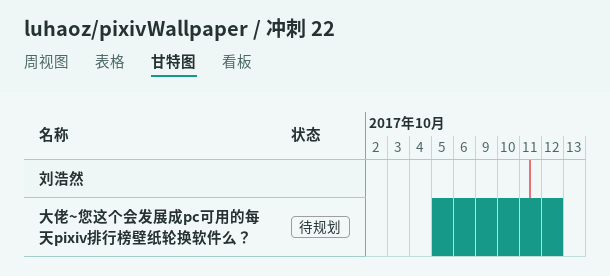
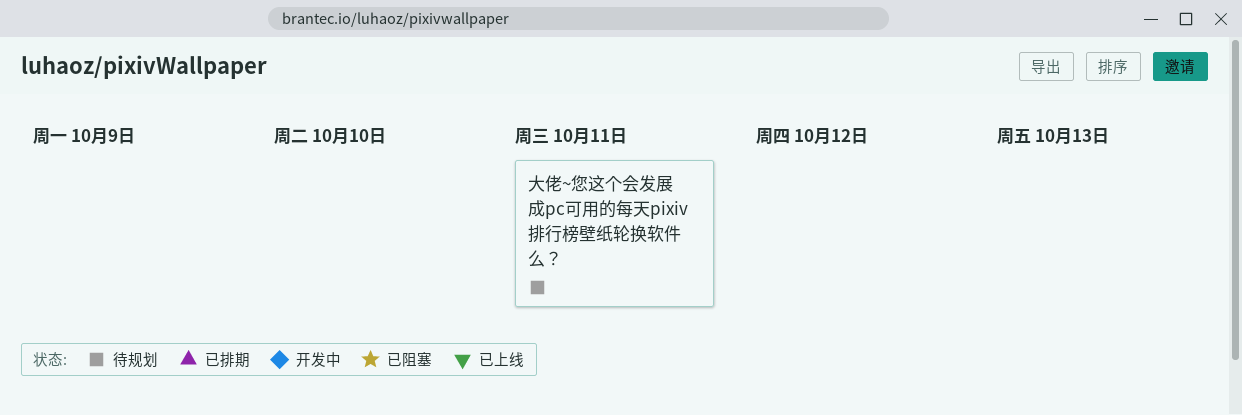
大佬~您这个会发展成pc可用的每天pixiv排行榜壁纸轮换软件么？, due: Oct 12 -> Oct 11

